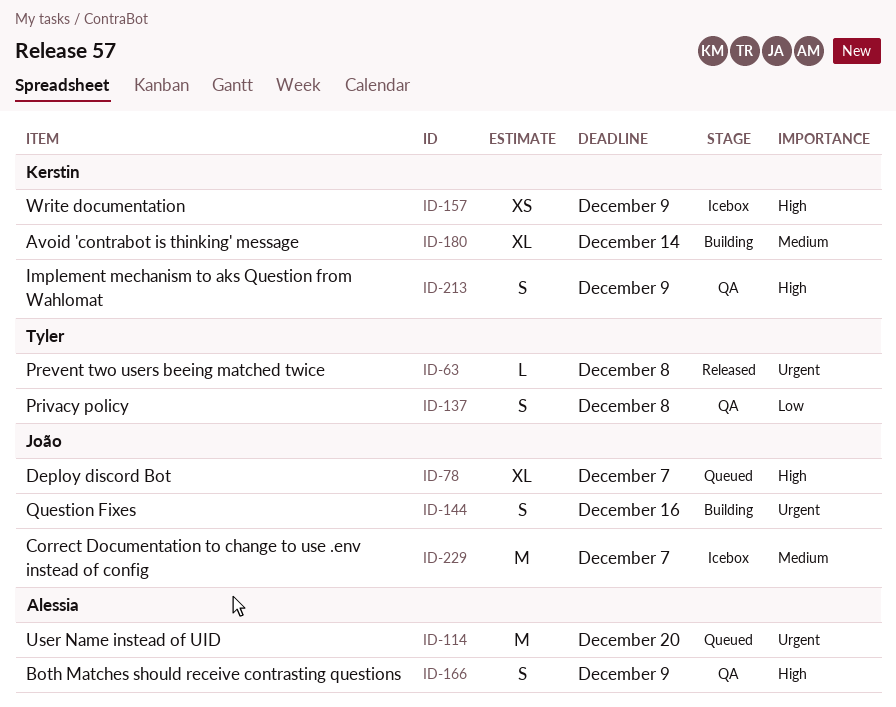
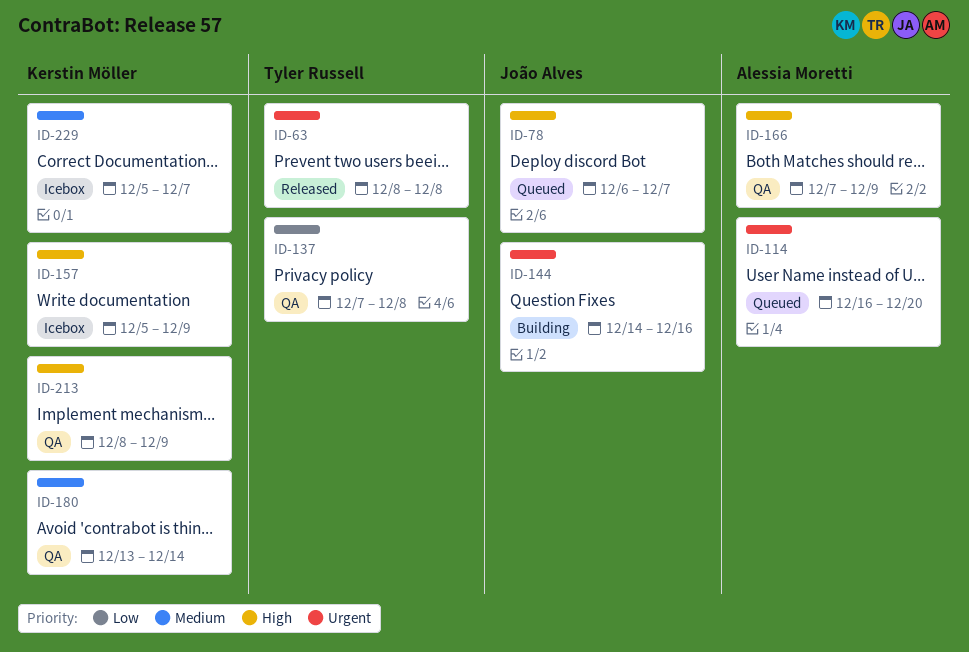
ID-180, status: Building -> QA
ID-229, owner: João Alves -> Kerstin Möller

